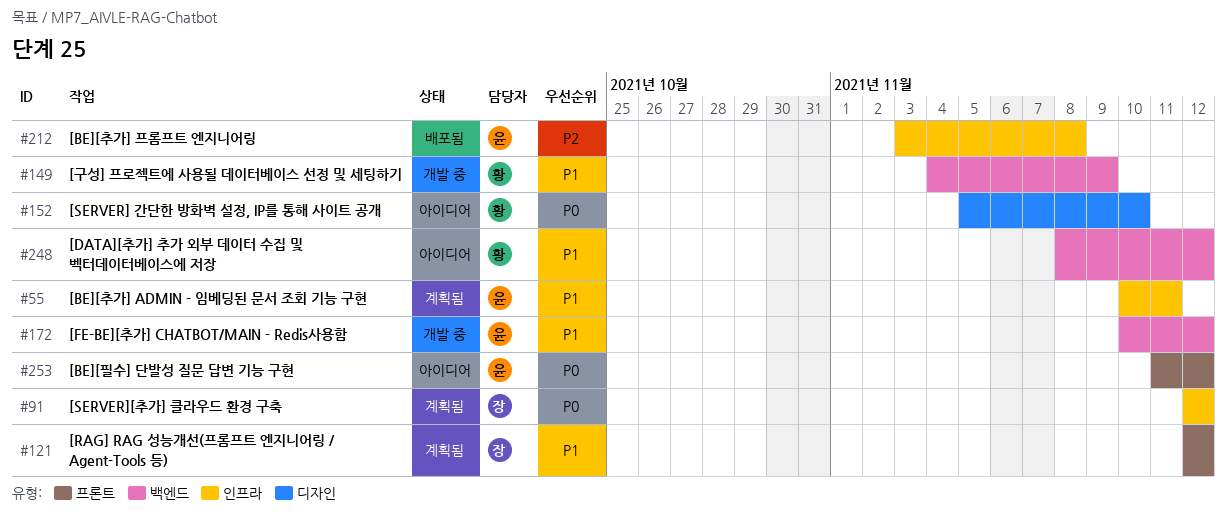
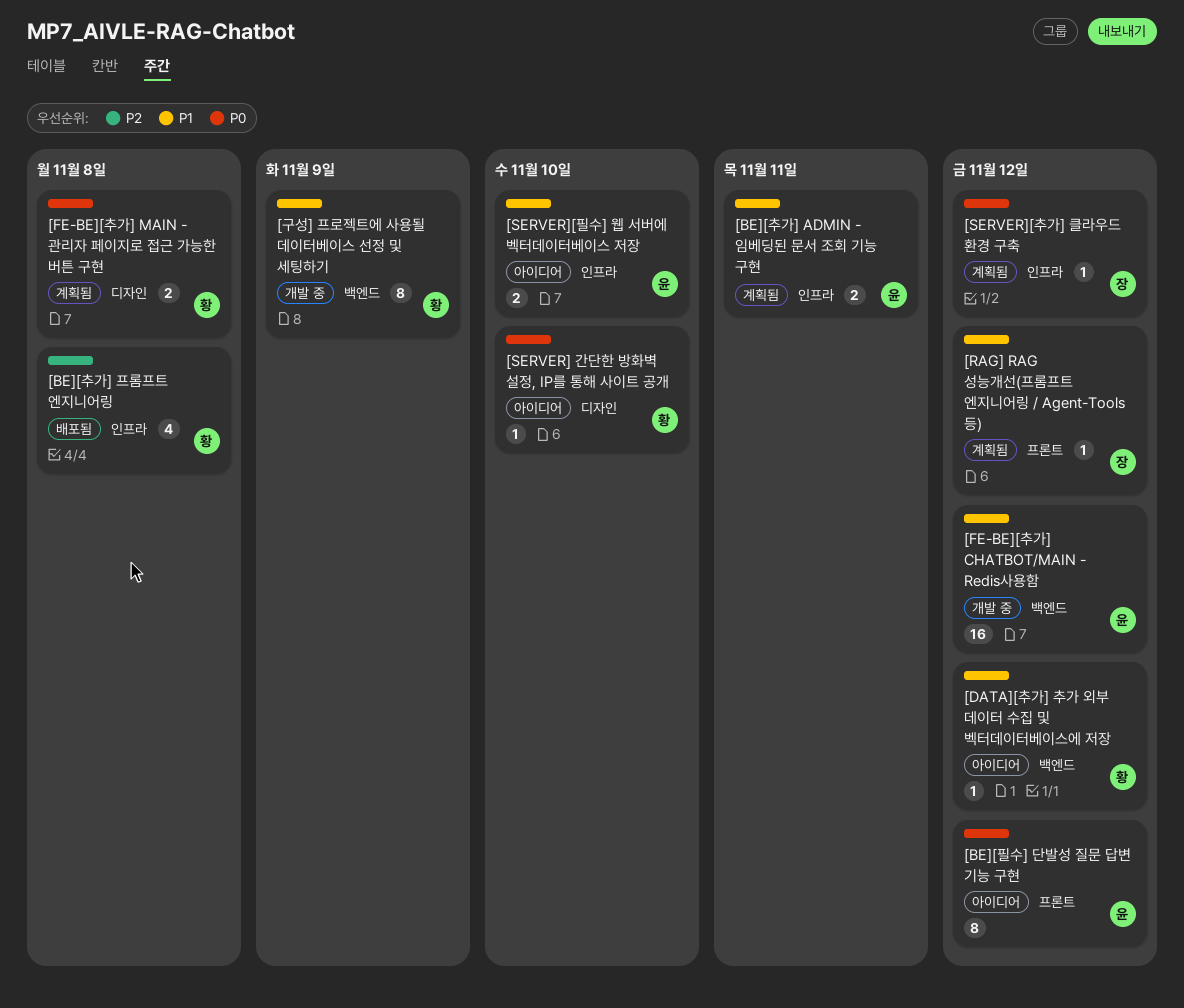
[BE][추가] 프롬프트 엔지니어링, owner: 윤 -> 황
[FE-BE][추가] MAIN - 관리자 페이지로 접근 가능한 버튼 구현: none -> present
[SERVER][필수] 웹 서버에 벡터데이터베이스 저장: none -> present

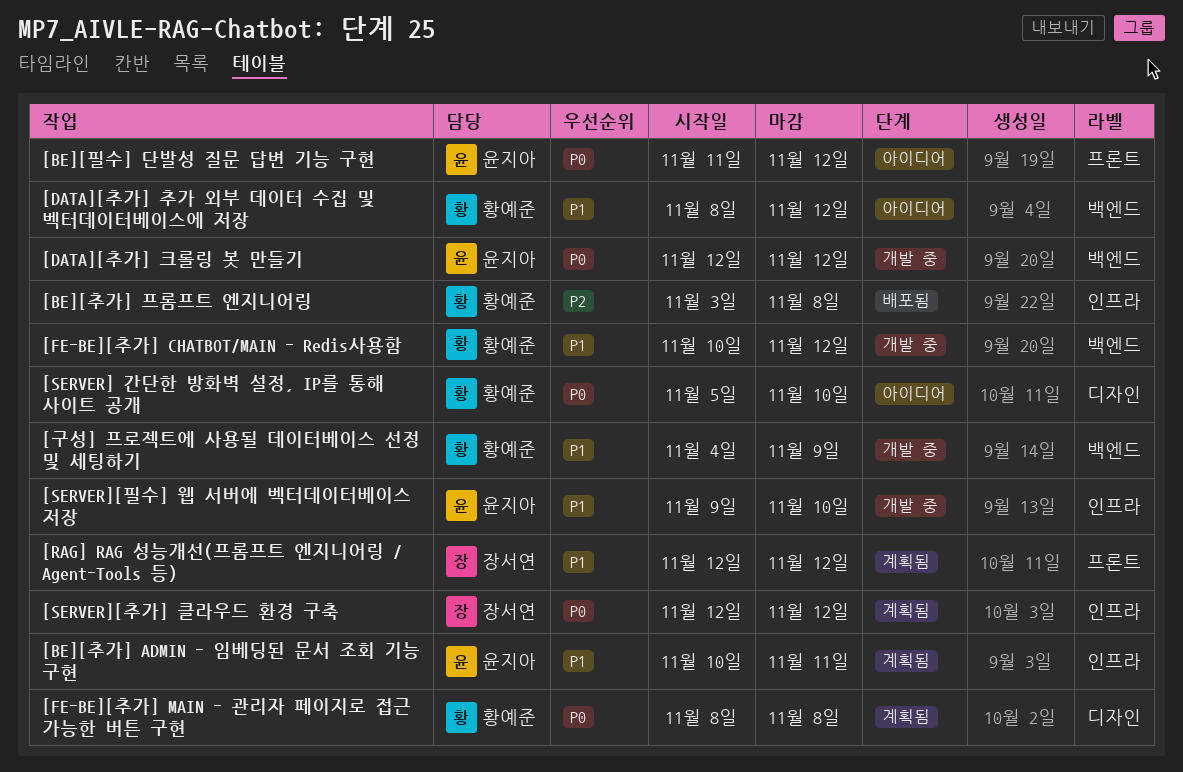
[DATA][추가] 크롤링 봇 만들기: none -> present
[FE-BE][추가] CHATBOT/MAIN - Redis사용함, owner: 윤지아 -> 황예준
[SERVER][필수] 웹 서버에 벡터데이터베이스 저장, status: 아이디어 -> 개발 중

